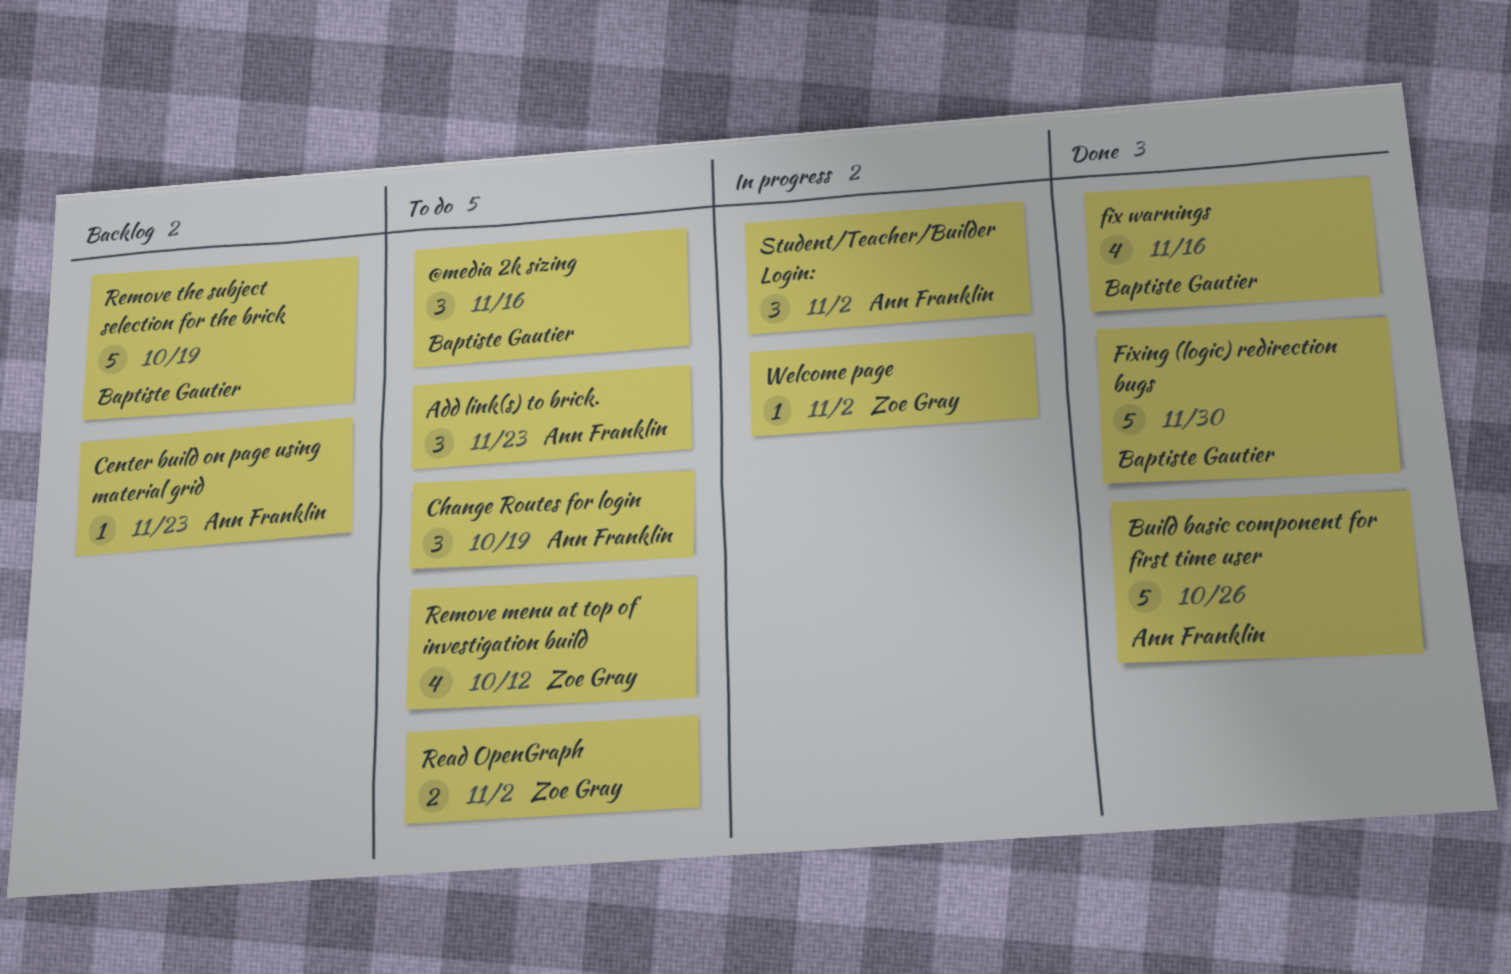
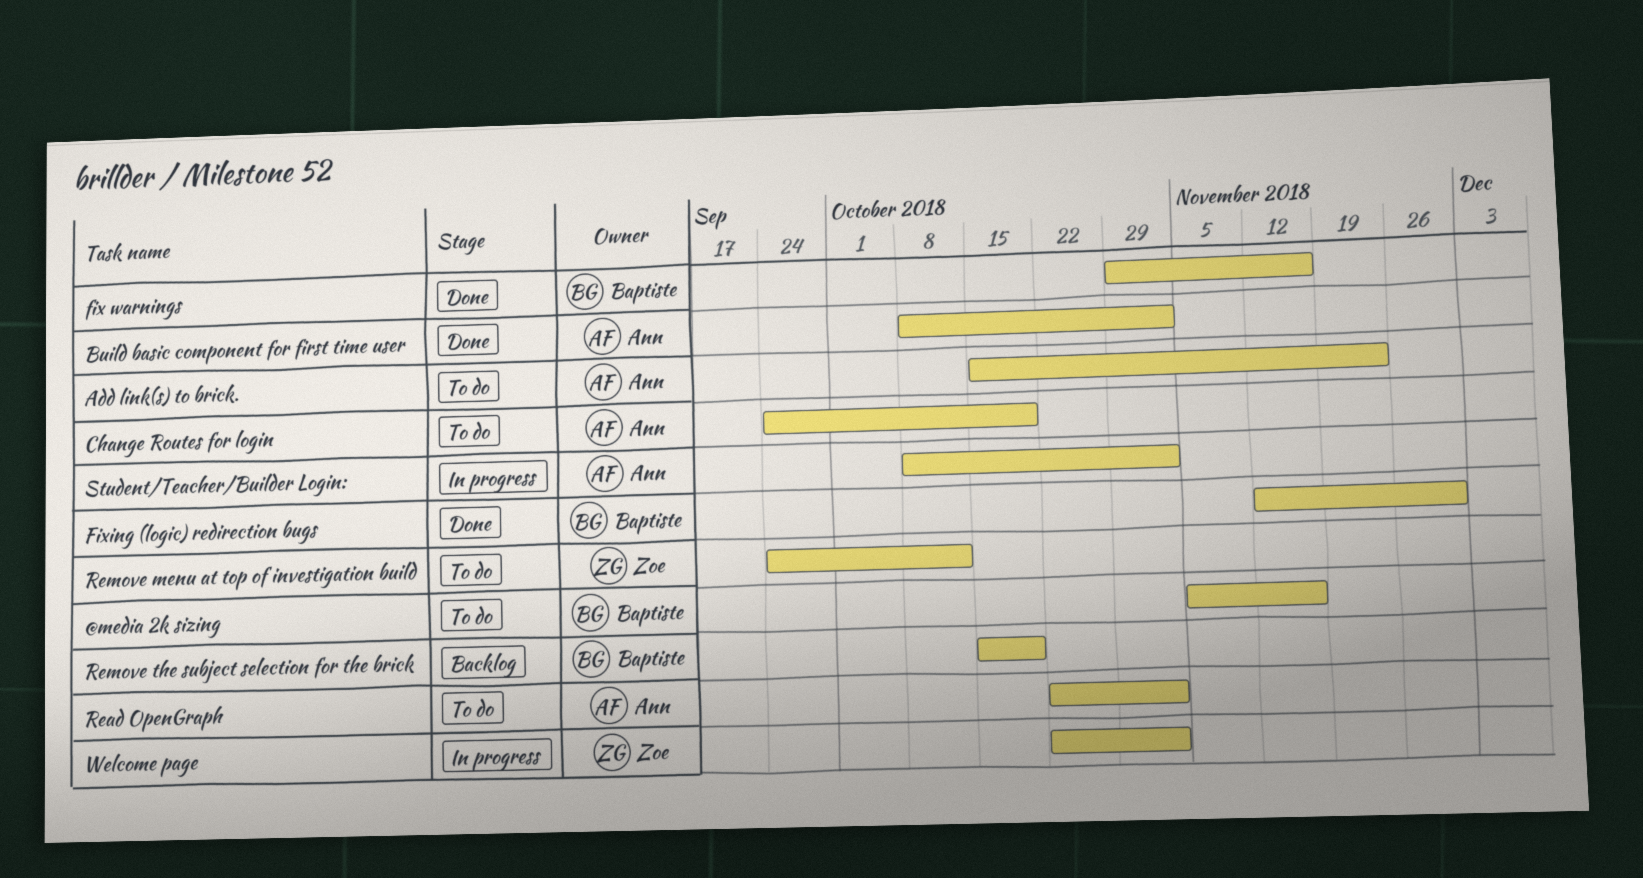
Build basic component for first time user, due: Oct 26 -> Nov 2
Center build on page using material grid: present -> none
Read OpenGraph, owner: Zoe Gray -> Ann Franklin

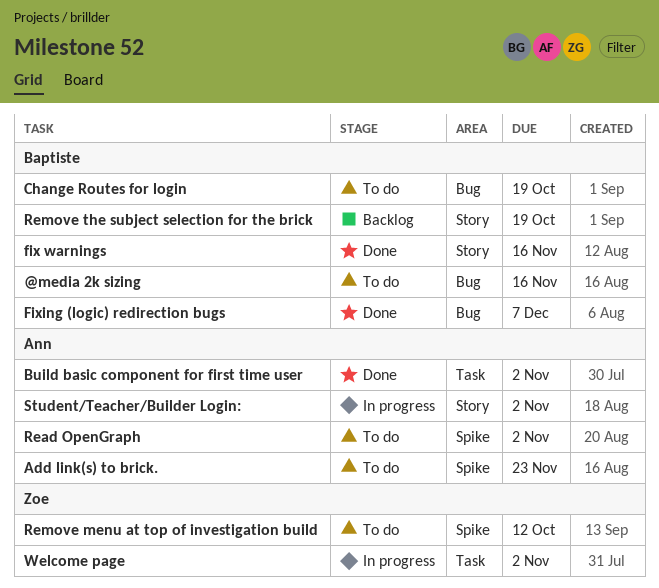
Change Routes for login, owner: Ann -> Baptiste
Fixing (logic) redirection bugs, due: Nov 30 -> Dec 7

